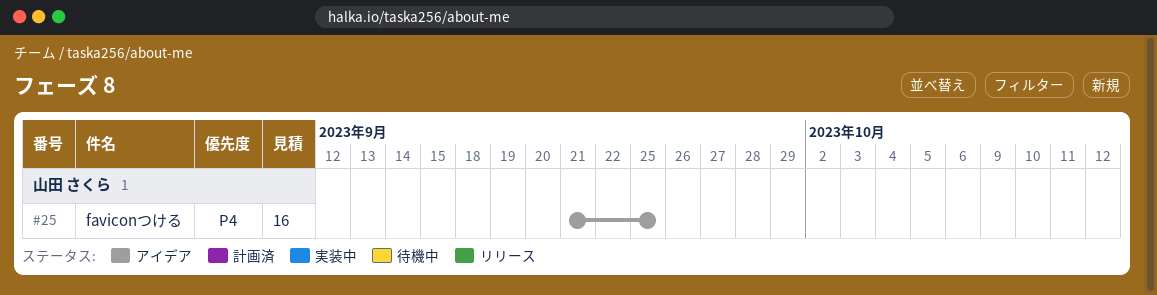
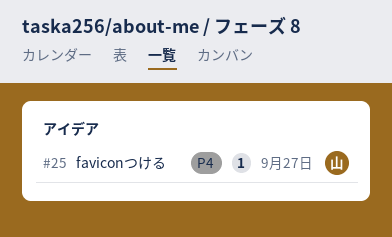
#25, estimate: 16 -> 1
#25, due: Sep 25 -> Sep 27

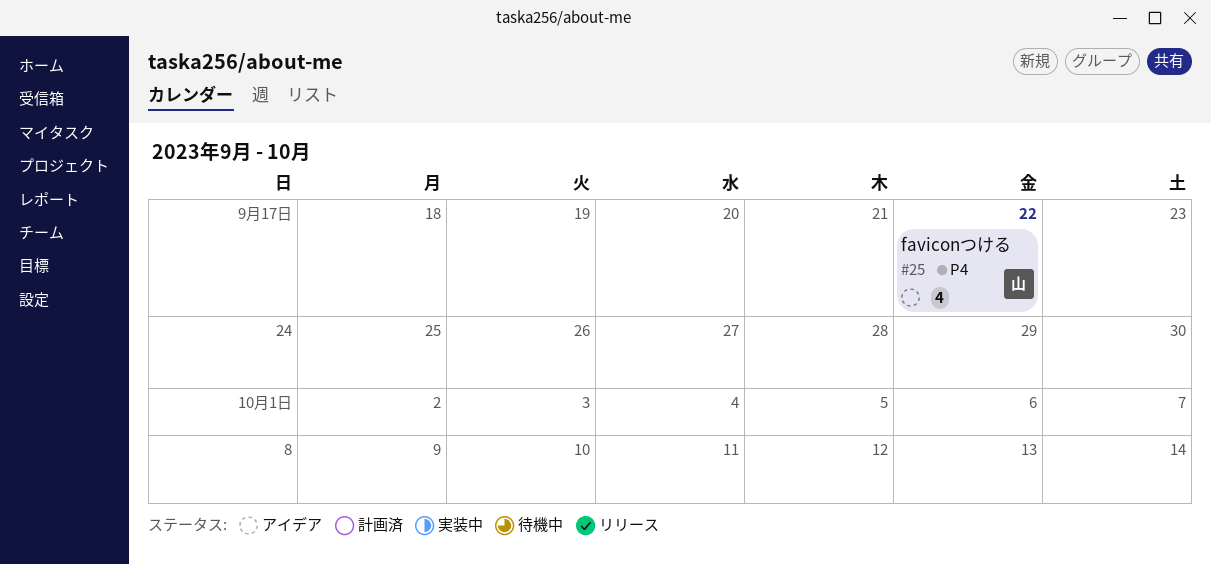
#25, estimate: 1 -> 4
#25, due: Sep 27 -> Sep 22

